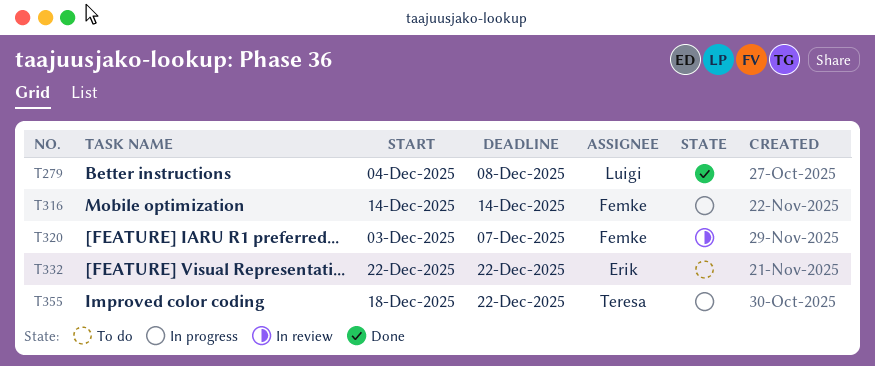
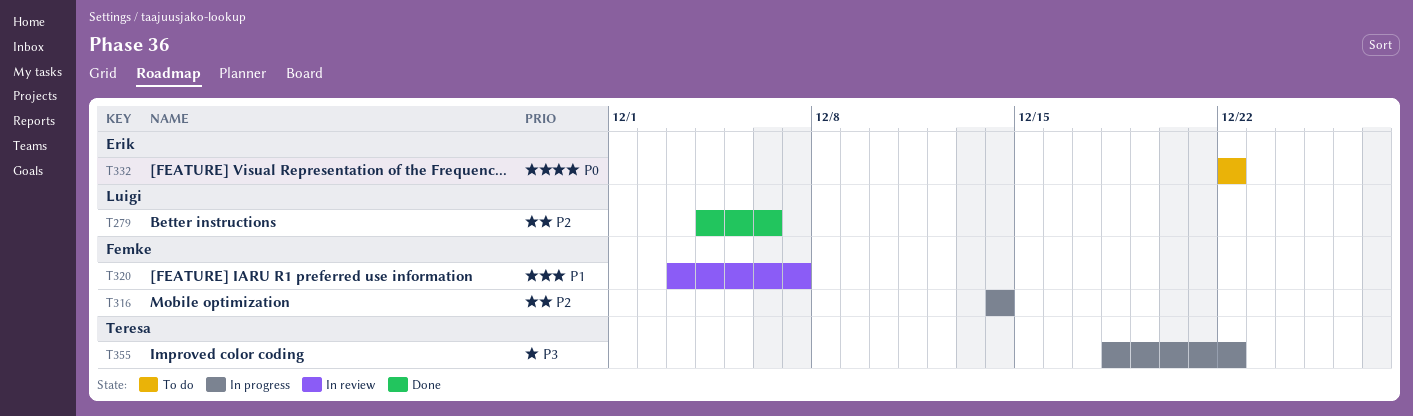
T279, due: Dec 8 -> Dec 6

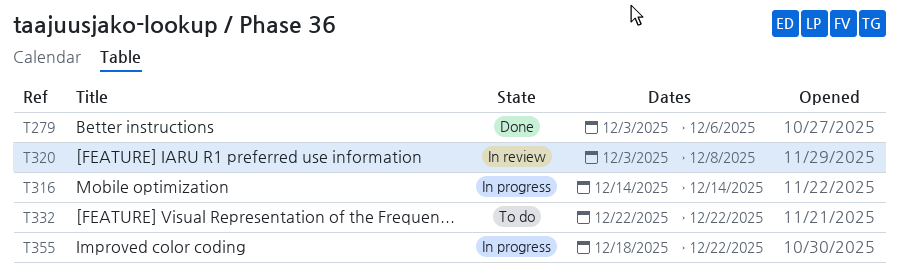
T279, start: Dec 4 -> Dec 3
T320, due: Dec 7 -> Dec 8

